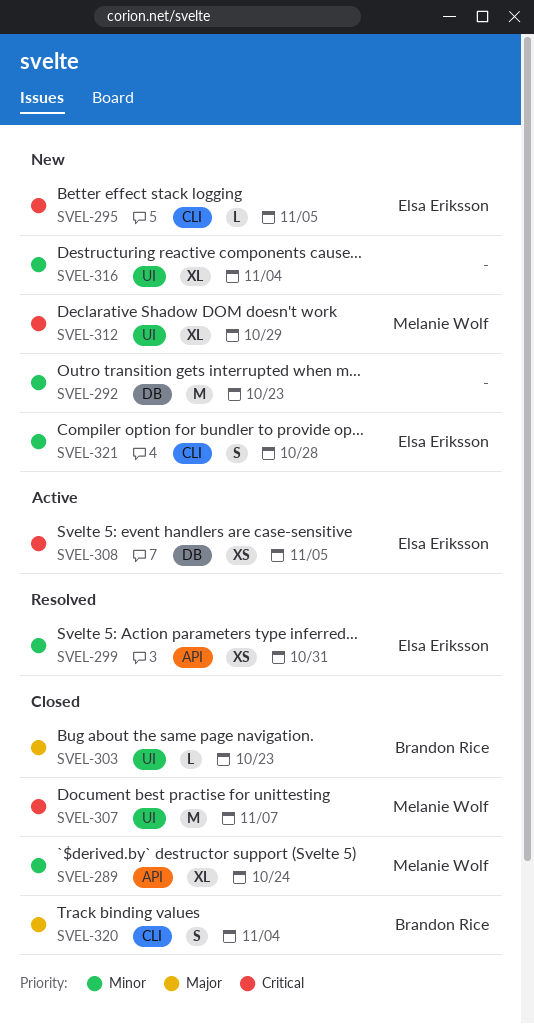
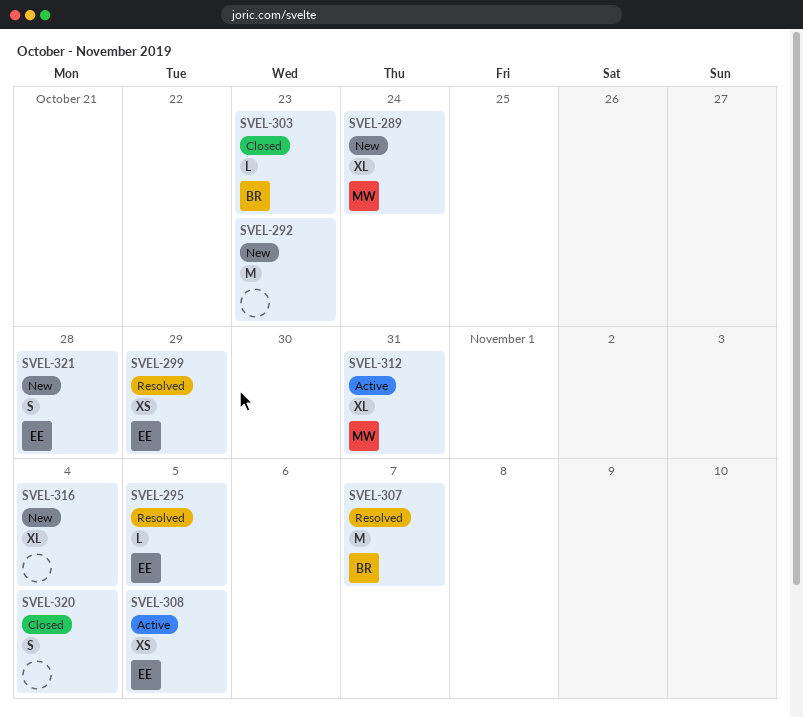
SVEL-289, status: Closed -> New
SVEL-295, status: New -> Resolved
SVEL-299, due: Oct 31 -> Oct 29
SVEL-307, status: Closed -> Resolved
SVEL-307, owner: Melanie Wolf -> Brandon Rice
SVEL-312, status: New -> Active
SVEL-312, due: Oct 29 -> Oct 31
SVEL-320, owner: Brandon Rice -> none

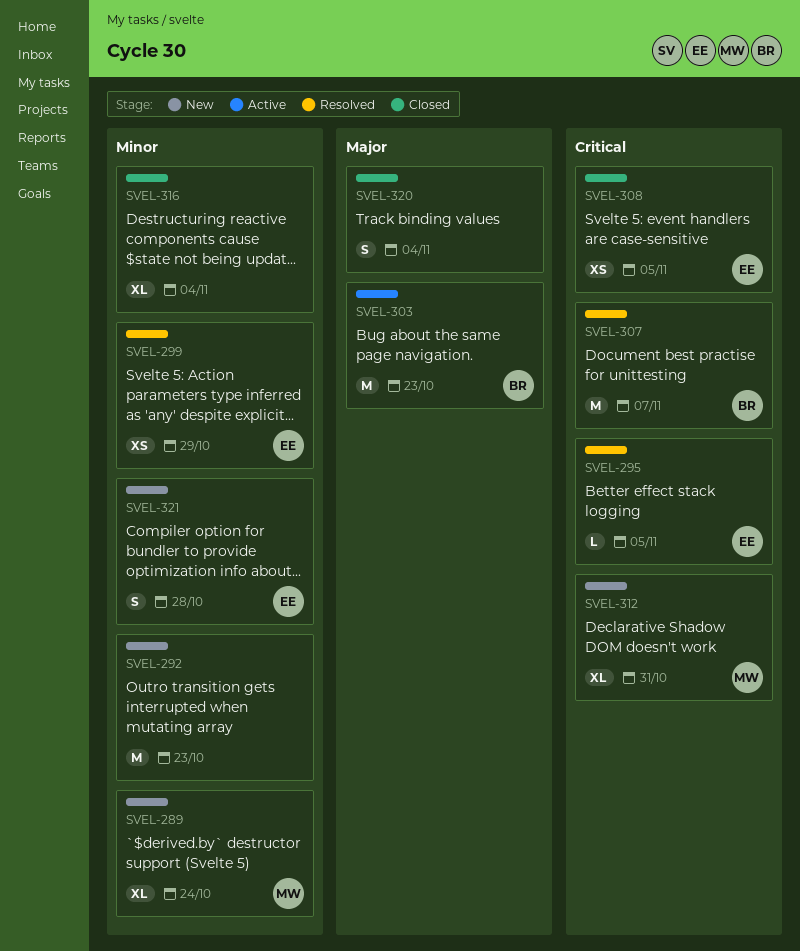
SVEL-303, status: Closed -> Active
SVEL-303, estimate: L -> M
SVEL-308, status: Active -> Closed
SVEL-312, status: Active -> New
SVEL-316, status: New -> Closed

